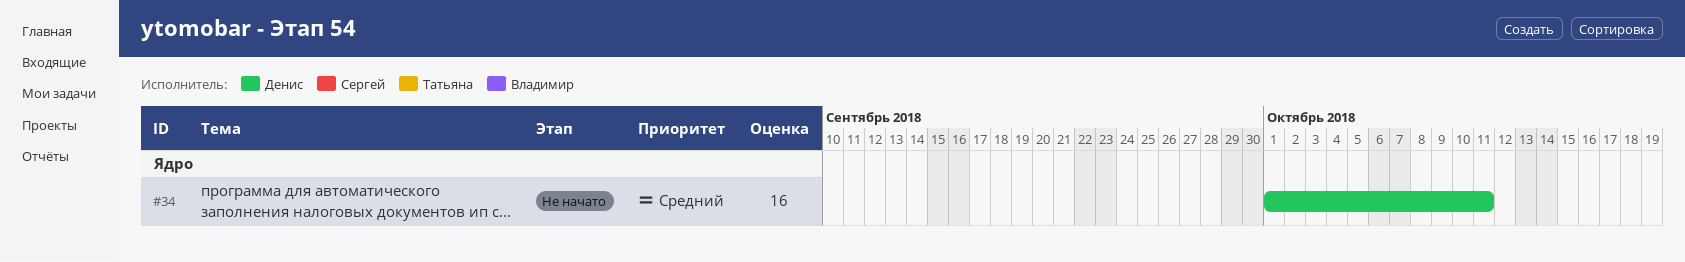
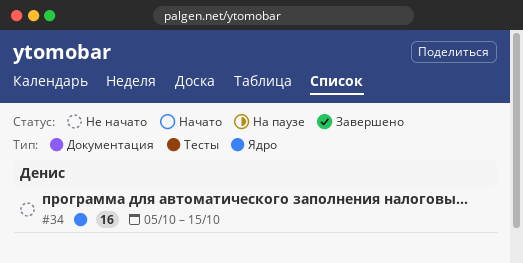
#34, start: Oct 1 -> Oct 5
#34, due: Oct 11 -> Oct 15

